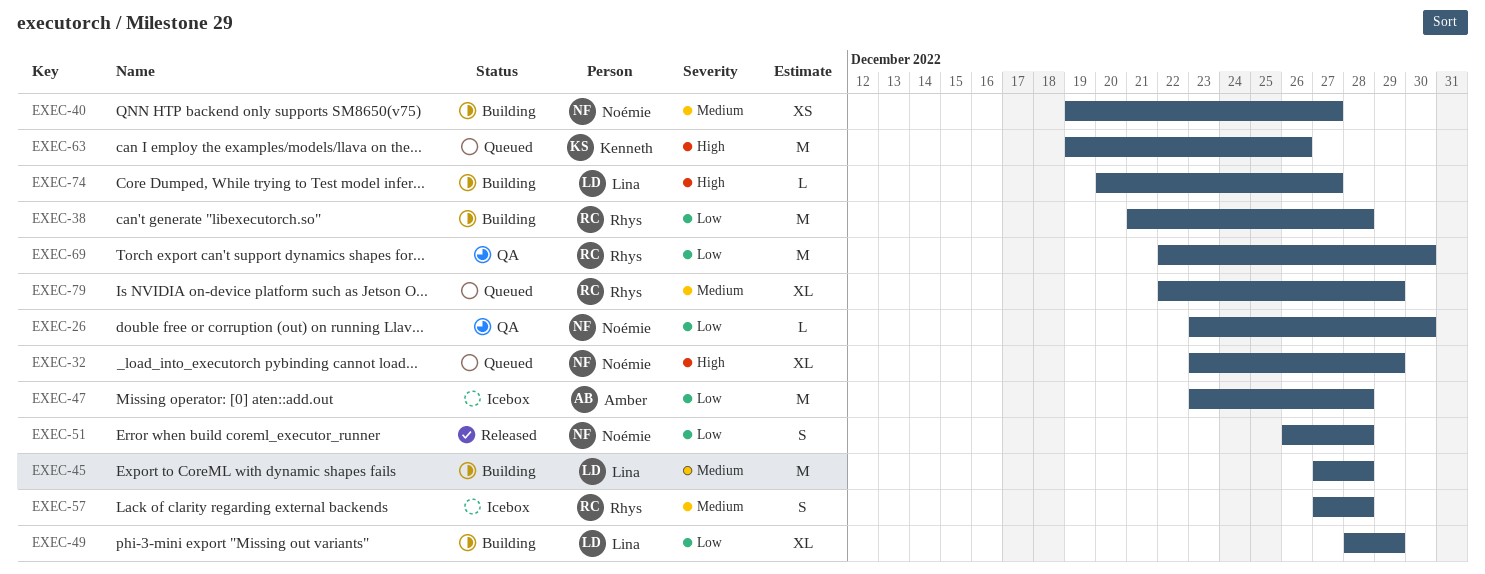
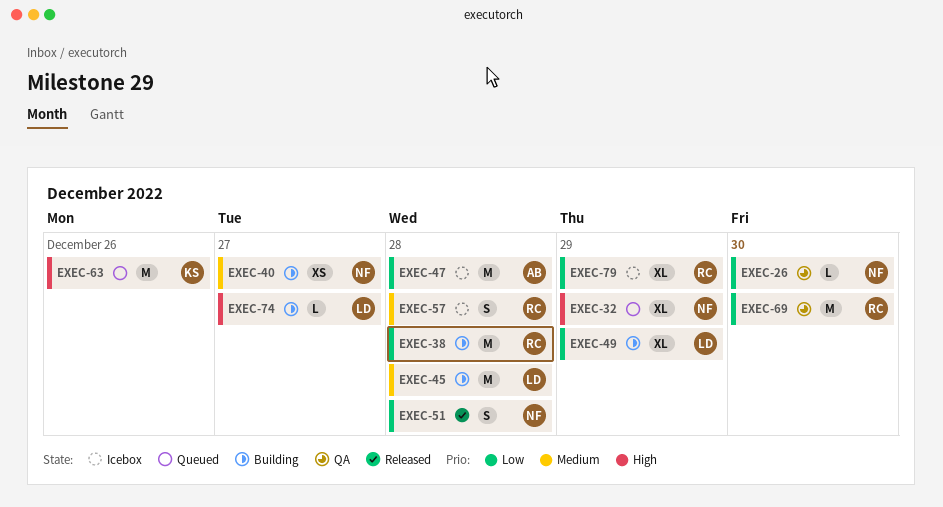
EXEC-79, status: Queued -> Icebox
EXEC-79, priority: Medium -> Low

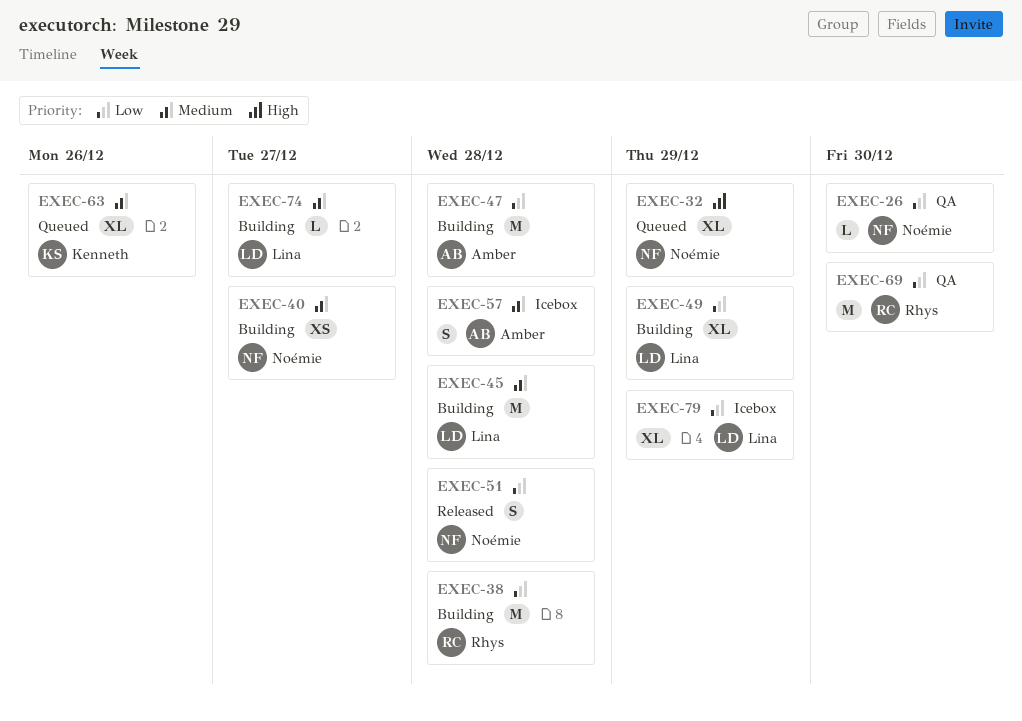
EXEC-47, status: Icebox -> Building
EXEC-57, owner: Rhys -> Amber
EXEC-63, priority: High -> Medium
EXEC-63, estimate: M -> XL
EXEC-74, priority: High -> Medium
EXEC-79, owner: Rhys -> Lina

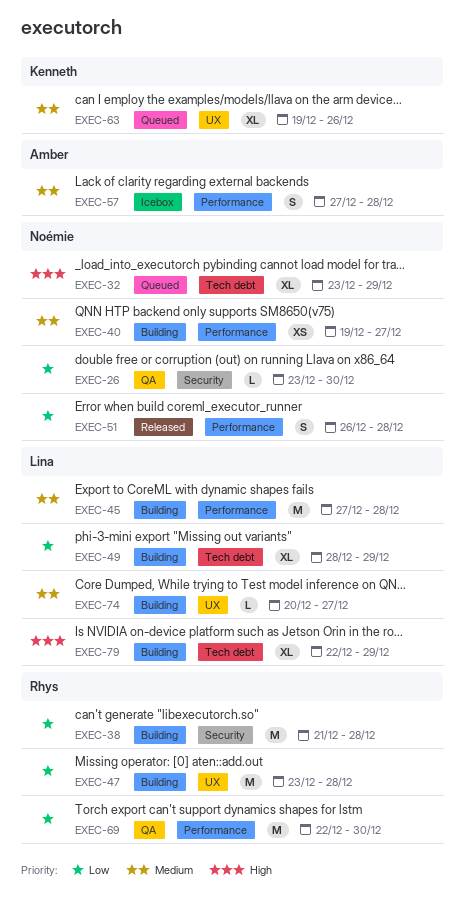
EXEC-47, owner: Amber -> Rhys
EXEC-79, status: Icebox -> Building
EXEC-79, priority: Low -> High

